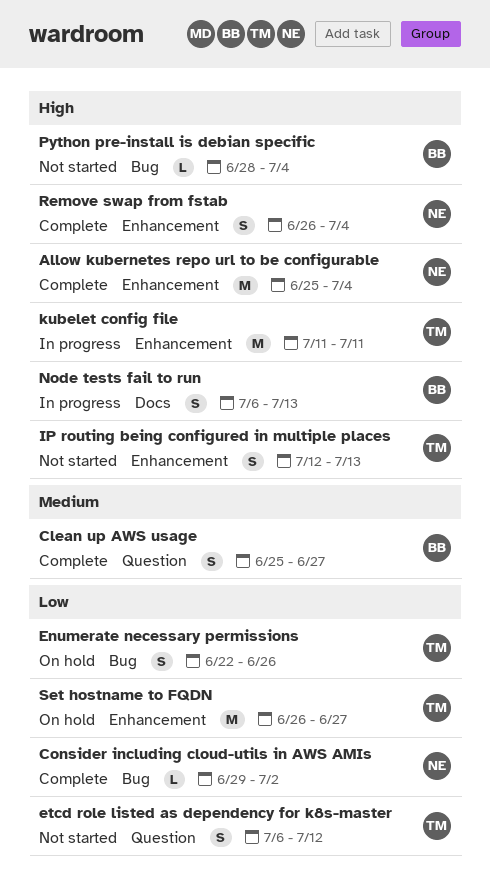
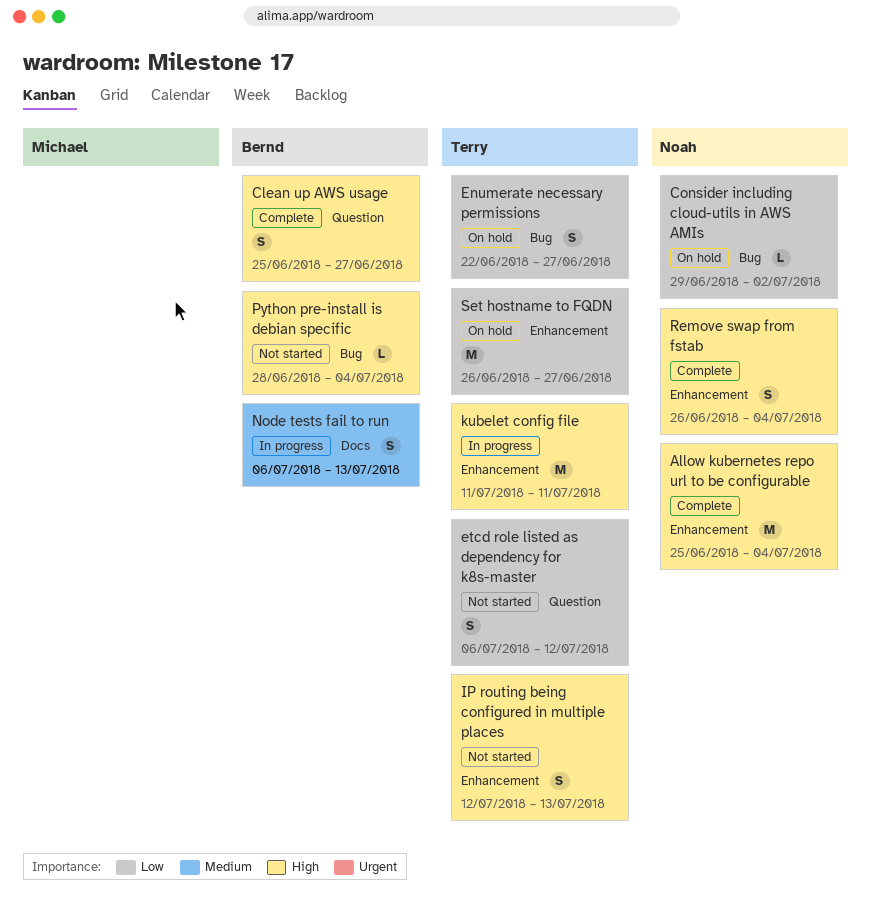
Clean up AWS usage, priority: Medium -> High
Consider including cloud-utils in AWS AMIs, status: Complete -> On hold
Enumerate necessary permissions, due: Jun 26 -> Jun 27
Node tests fail to run, priority: High -> Medium

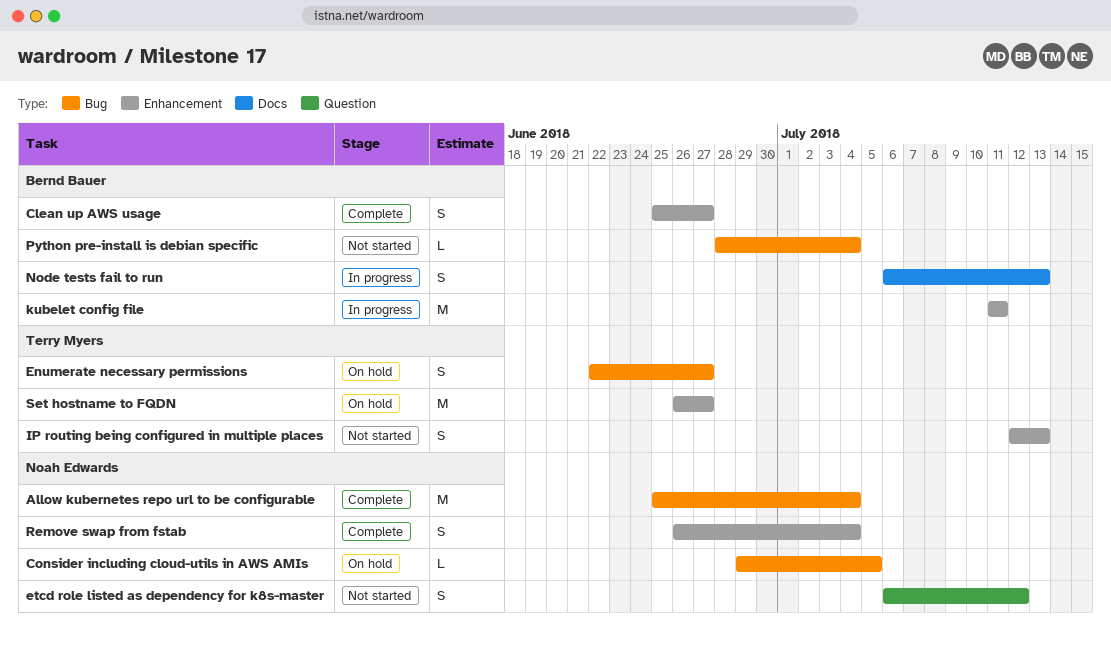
Allow kubernetes repo url to be configurable, label: Enhancement -> Bug
Clean up AWS usage, label: Question -> Enhancement
Consider including cloud-utils in AWS AMIs, due: Jul 2 -> Jul 5
etcd role listed as dependency for k8s-master, owner: Terry Myers -> Noah Edwards
kubelet config file, owner: Terry Myers -> Bernd Bauer

